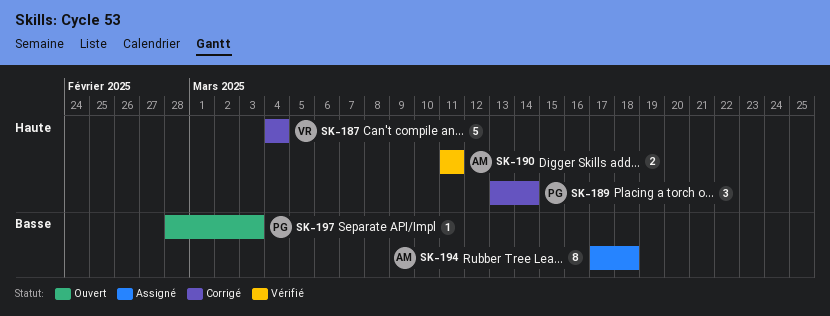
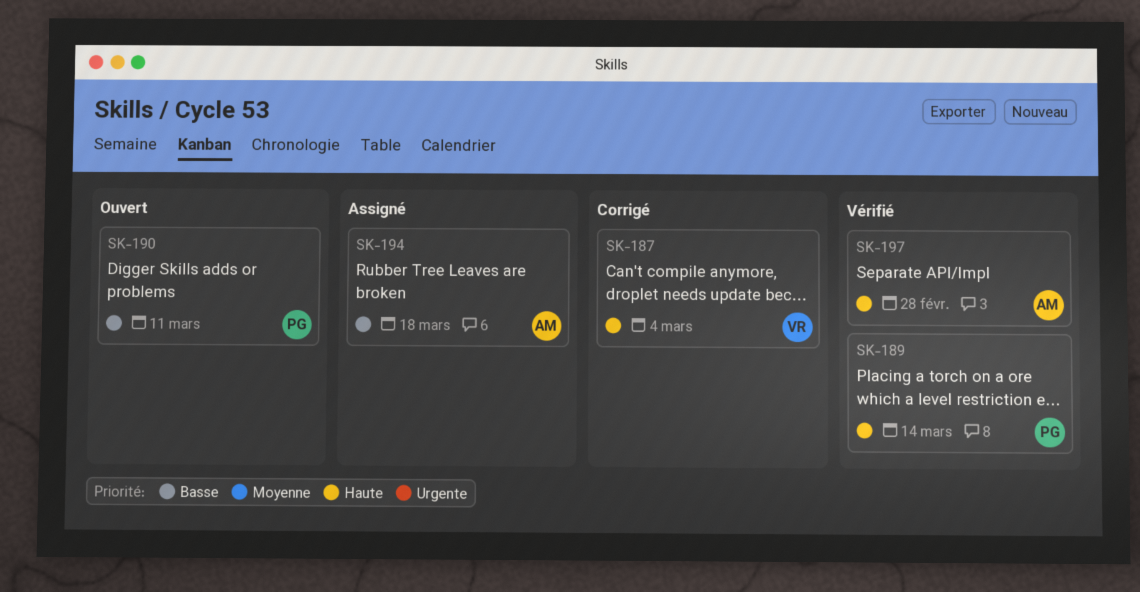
SK-189, status: Corrigé -> Vérifié
SK-190, status: Vérifié -> Ouvert
SK-190, owner: AM -> PG
SK-190, priority: Haute -> Basse
SK-197, status: Ouvert -> Vérifié
SK-197, owner: PG -> AM
SK-197, priority: Basse -> Haute
SK-197, due: Mar 3 -> Feb 28

